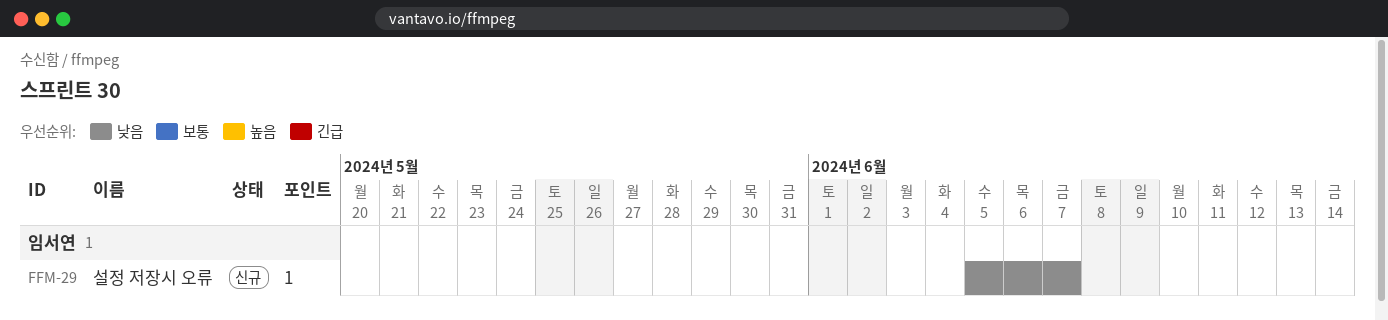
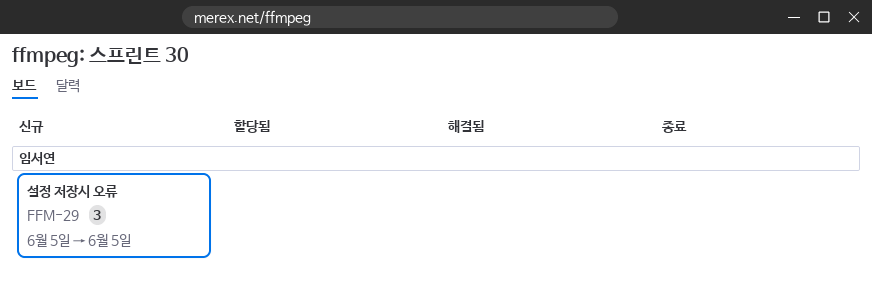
FFM-29, estimate: 1 -> 3
FFM-29, due: Jun 7 -> Jun 5

